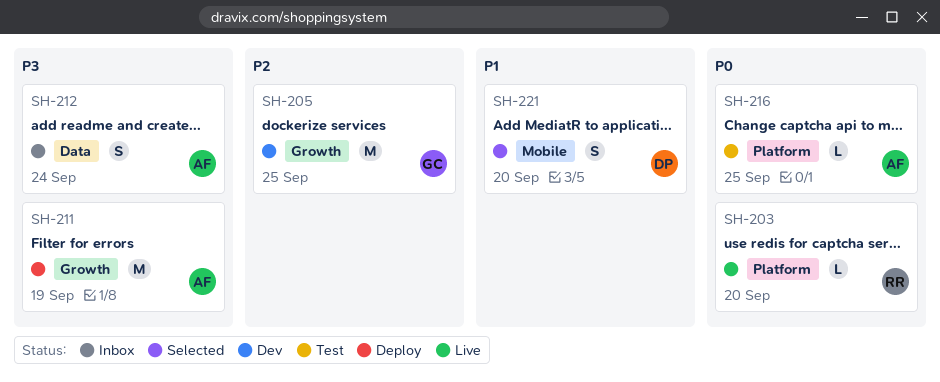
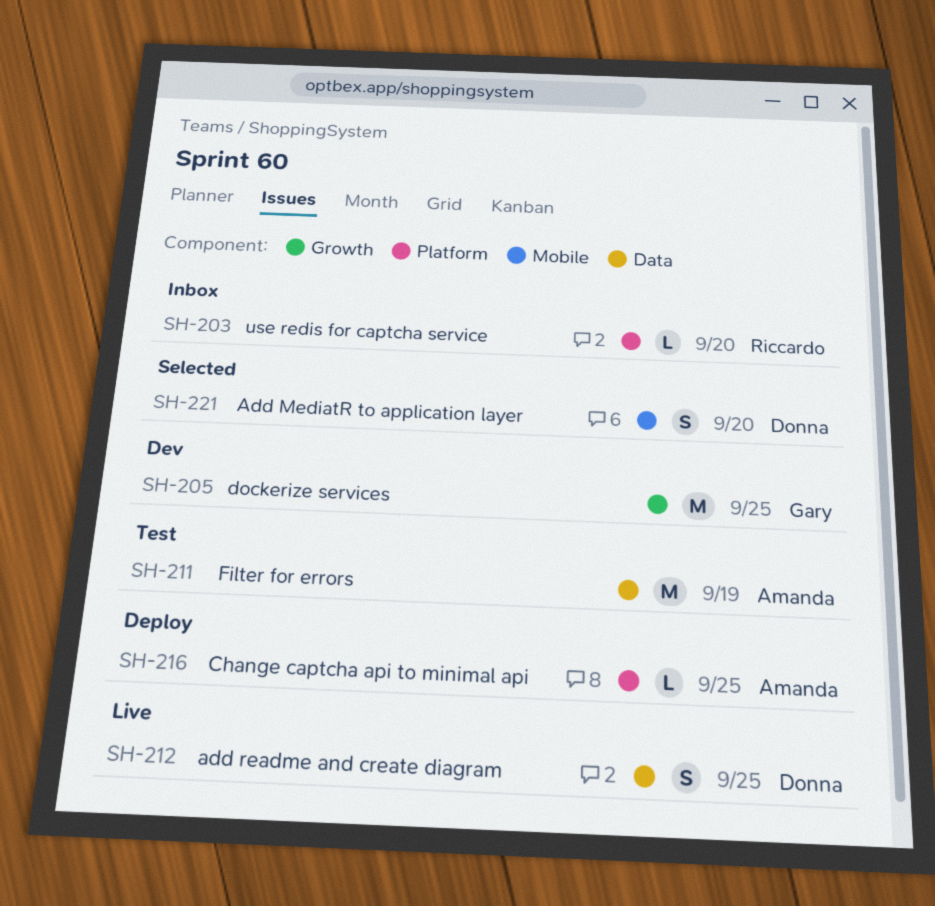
SH-203, status: Live -> Inbox
SH-211, status: Deploy -> Test
SH-211, label: Growth -> Data
SH-212, status: Inbox -> Live
SH-212, owner: Amanda -> Donna
SH-212, due: Sep 24 -> Sep 25
SH-216, status: Test -> Deploy

